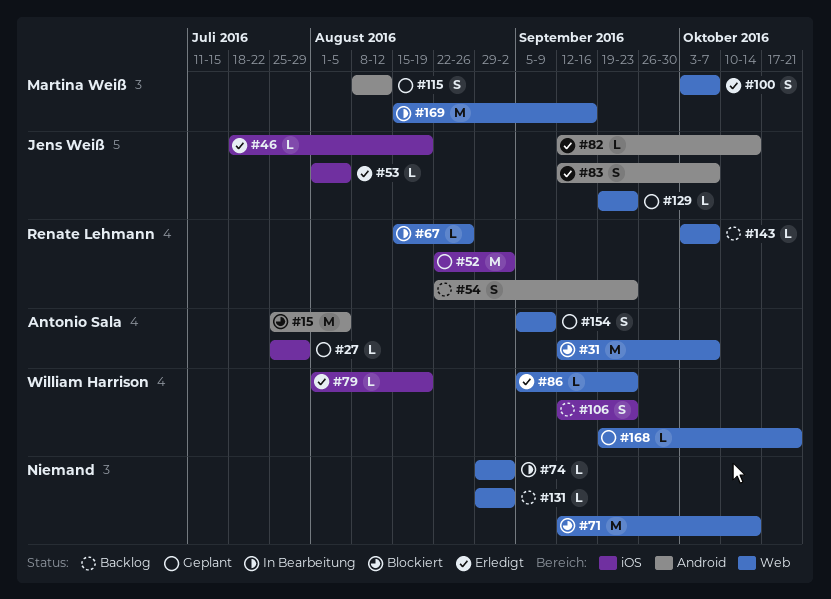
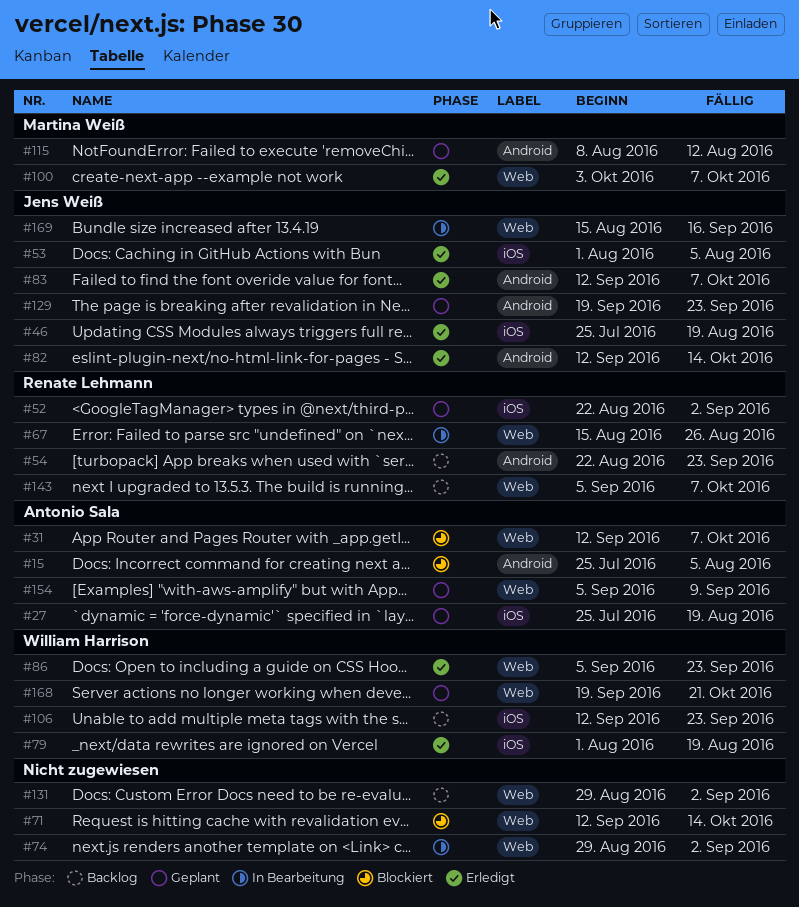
#27, due: Jul 29 -> Aug 19
#46, start: Jul 18 -> Jul 25
#129, label: Web -> Android
#143, start: Oct 3 -> Sep 5
#169, owner: Martina Weiß -> Jens Weiß

